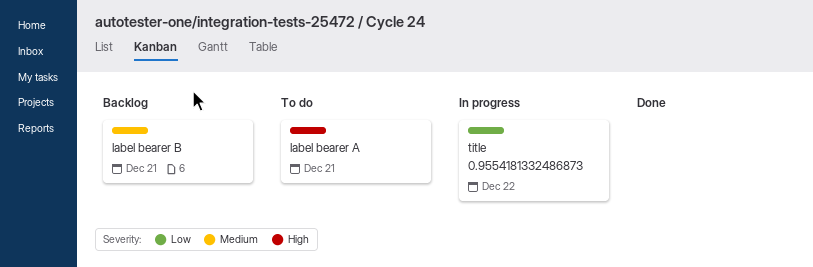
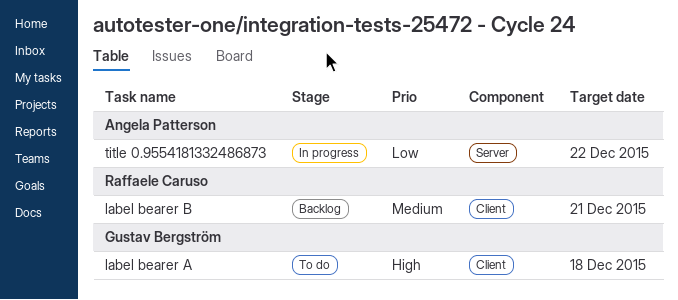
label bearer A, due: Dec 21 -> Dec 18

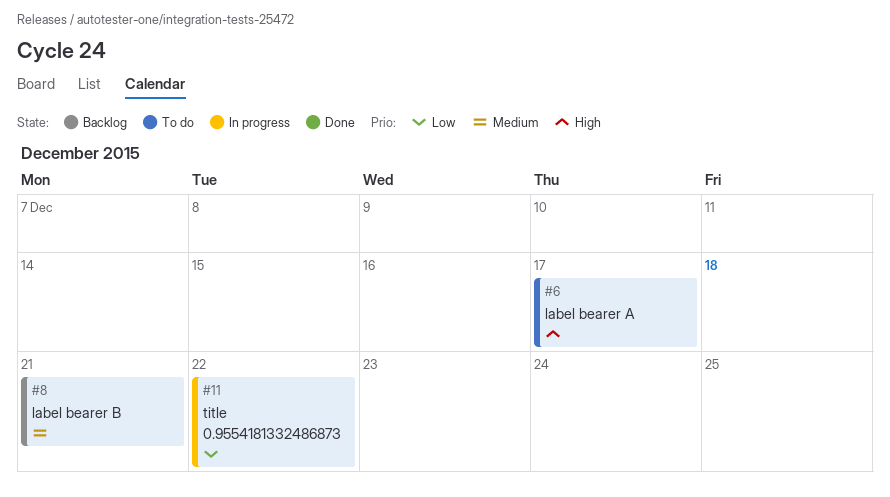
label bearer A, due: Dec 18 -> Dec 17

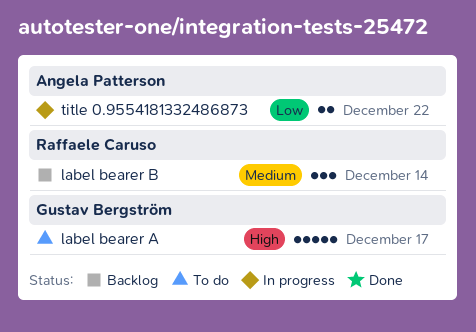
label bearer B, due: Dec 21 -> Dec 14

